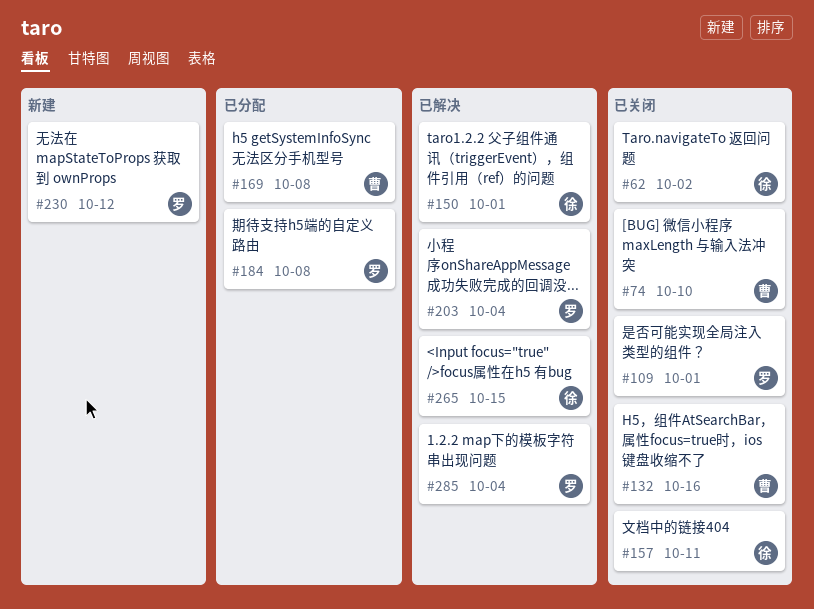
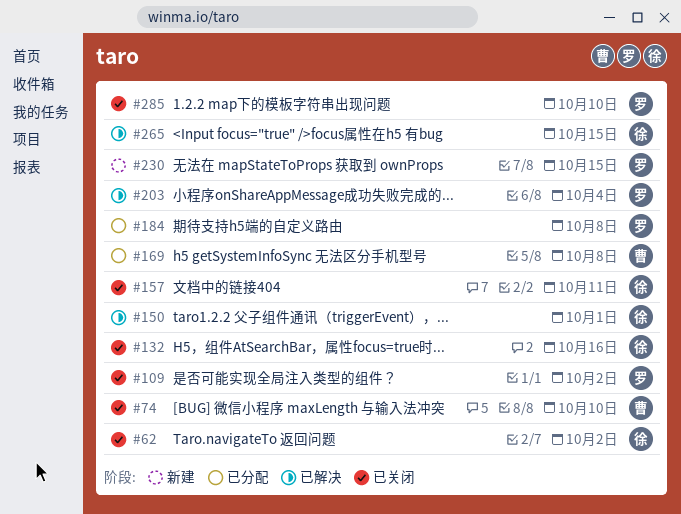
#109, due: Oct 1 -> Oct 2
#132, owner: 曹 -> 徐
#230, due: Oct 12 -> Oct 15
#285, status: 已解决 -> 已关闭
#285, due: Oct 4 -> Oct 10

